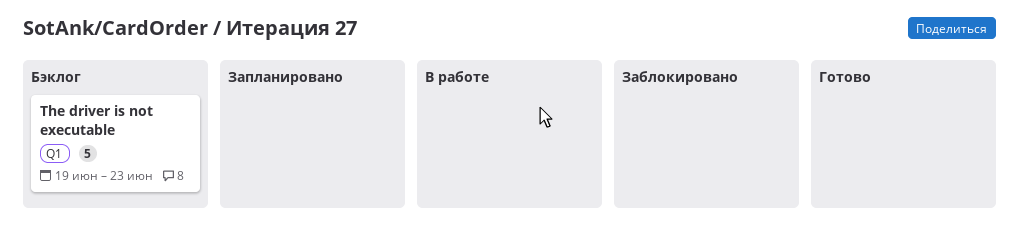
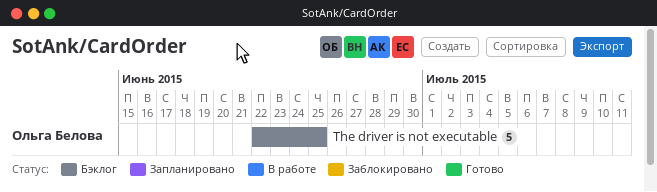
The driver is not executable, start: Jun 19 -> Jun 22
The driver is not executable, due: Jun 23 -> Jun 25

